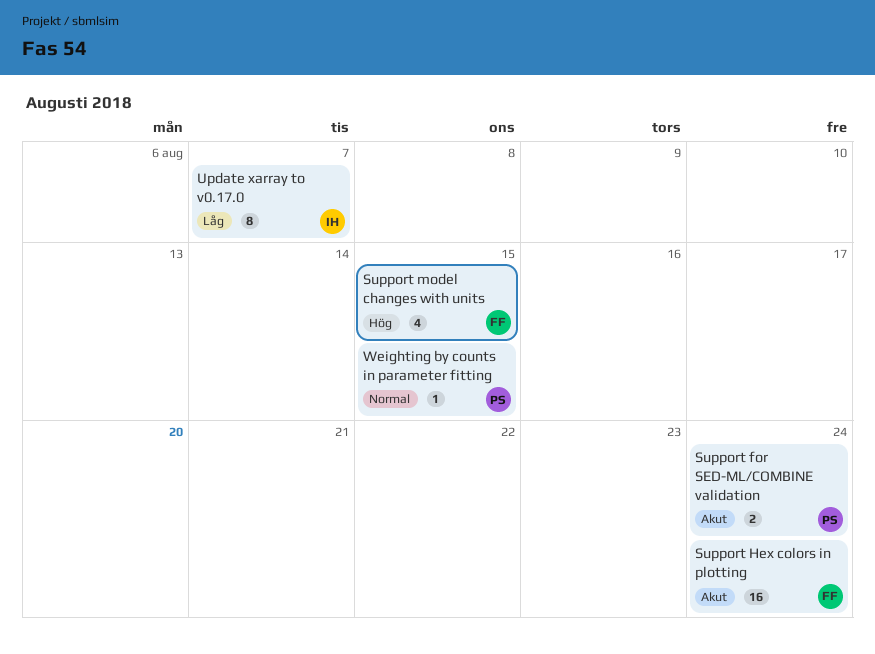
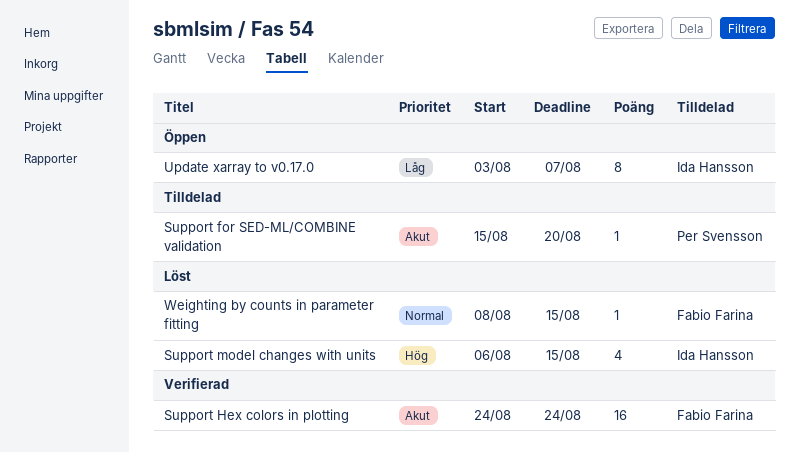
Support for SED-ML/COMBINE validation, estimate: 2 -> 1
Support for SED-ML/COMBINE validation, due: Aug 24 -> Aug 20
Support model changes with units, owner: Fabio Farina -> Ida Hansson
Weighting by counts in parameter fitting, owner: Per Svensson -> Fabio Farina

